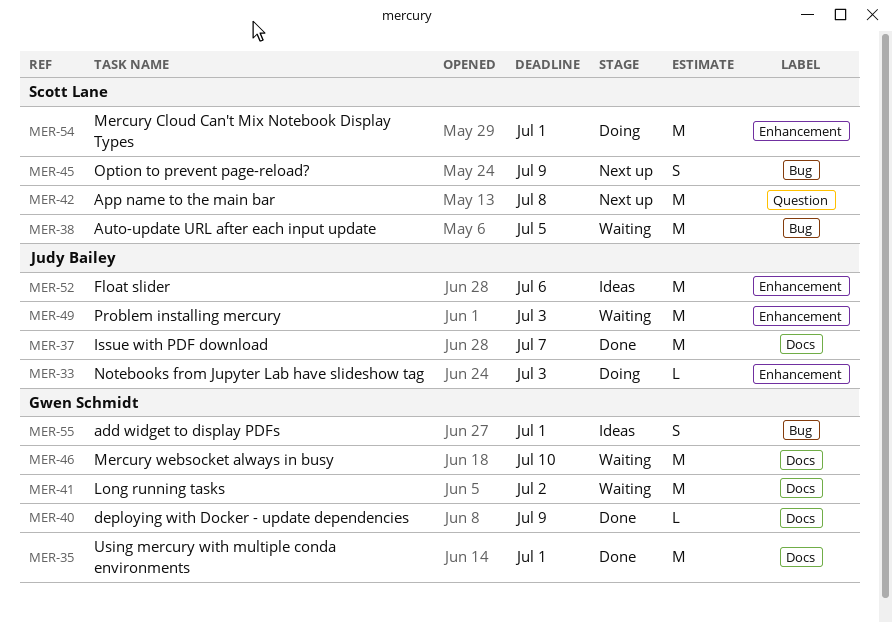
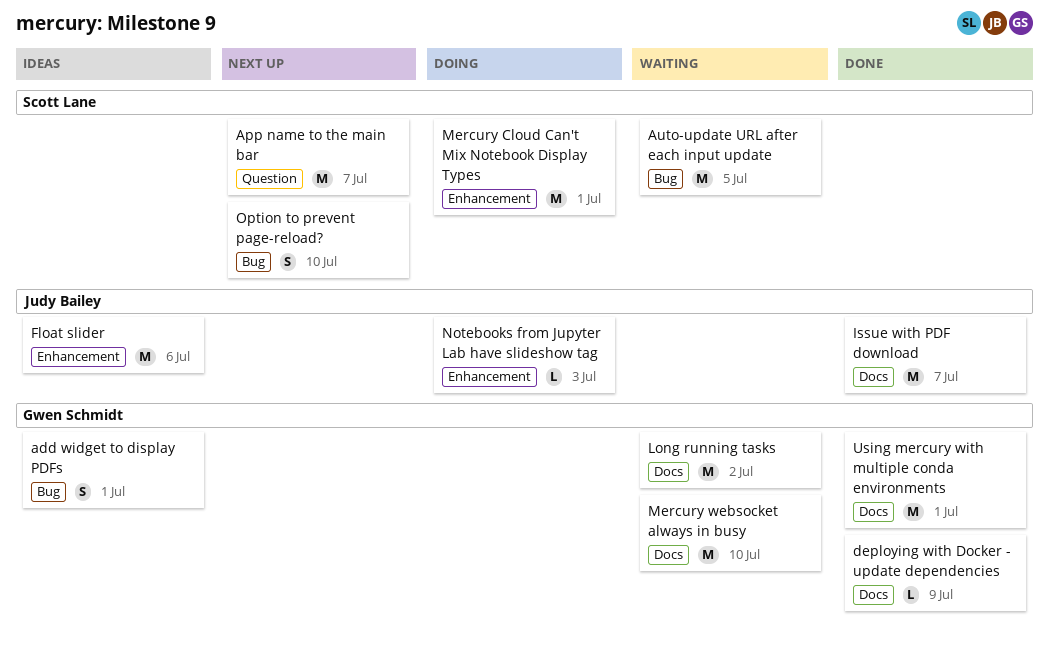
App name to the main bar, due: Jul 8 -> Jul 7
Option to prevent page-reload?, due: Jul 9 -> Jul 10
Problem installing mercury: present -> none

